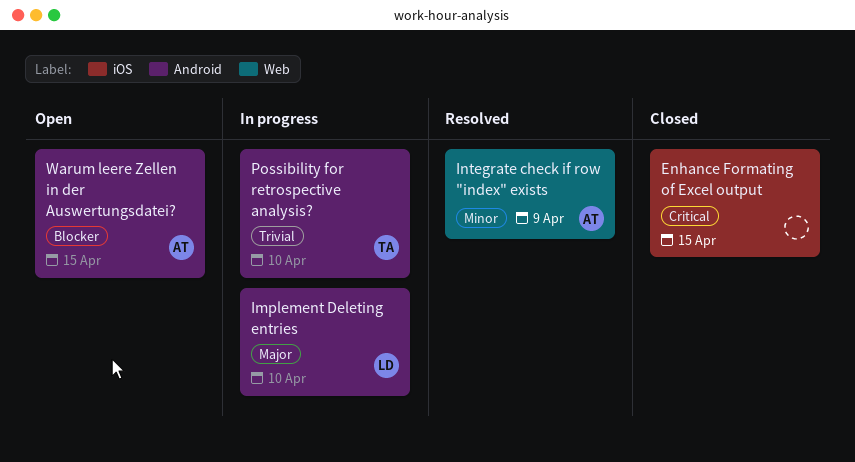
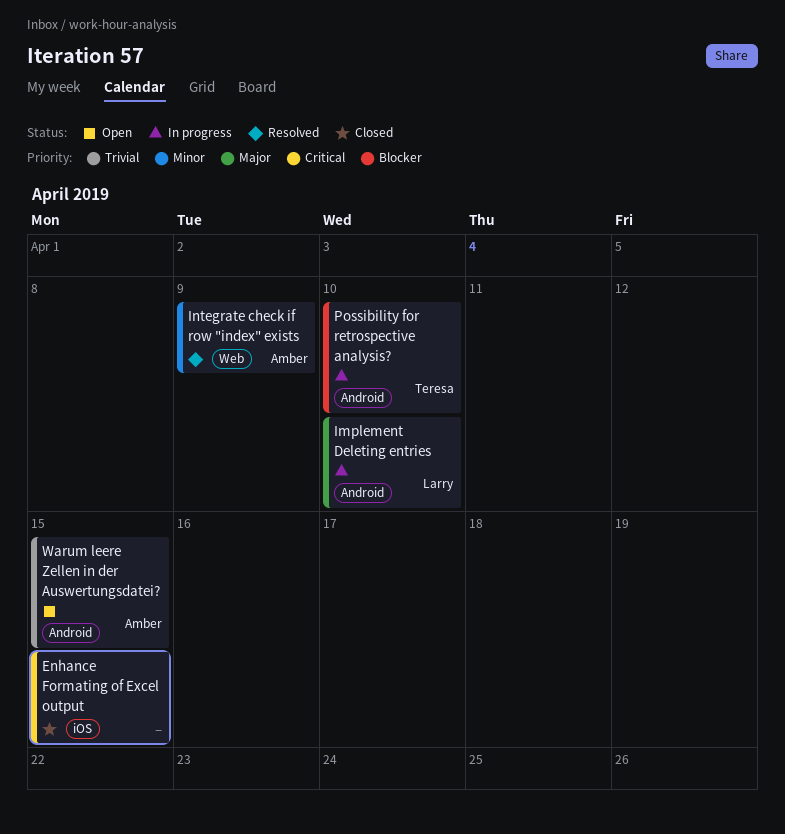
Possibility for retrospective analysis?, priority: Trivial -> Blocker
Warum leere Zellen in der Auswertungsdatei?, priority: Blocker -> Trivial

